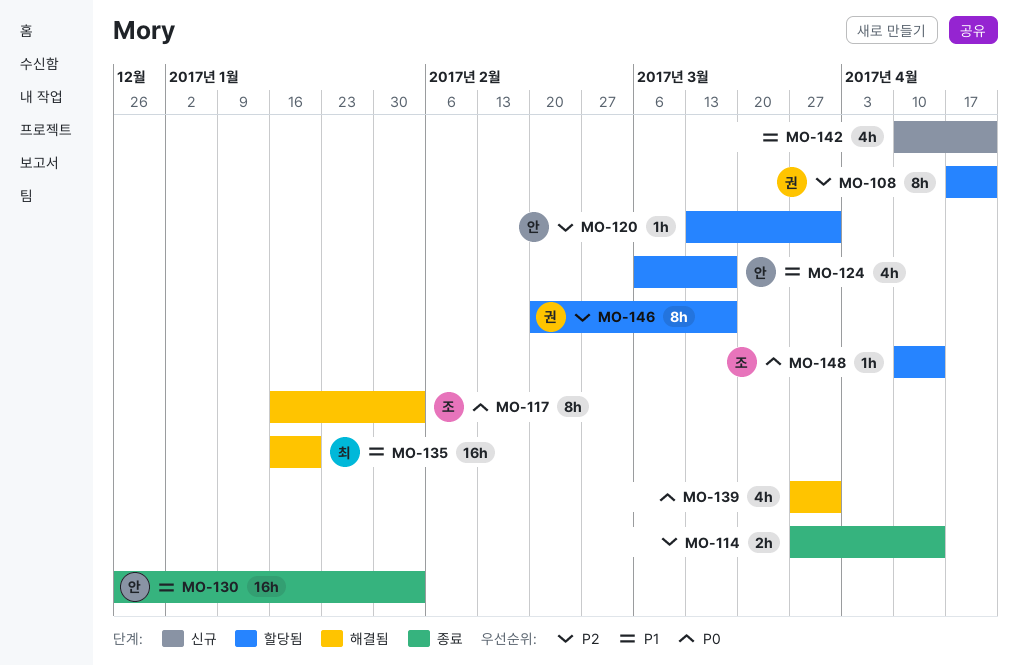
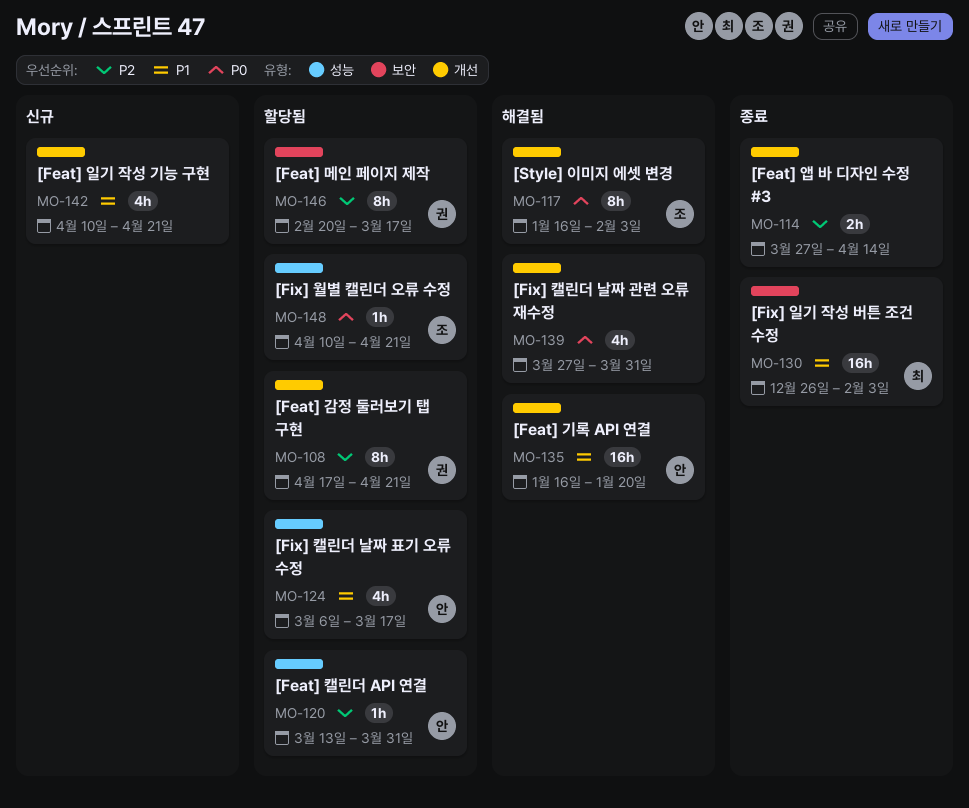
MO-130, owner: 안 -> 최
MO-135, owner: 최 -> 안
MO-148, due: Apr 14 -> Apr 21

